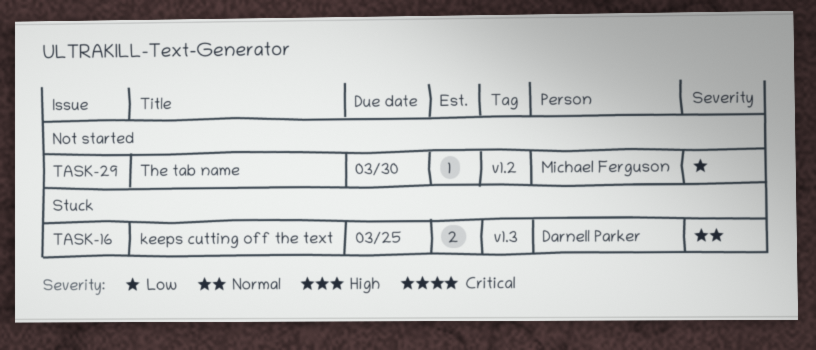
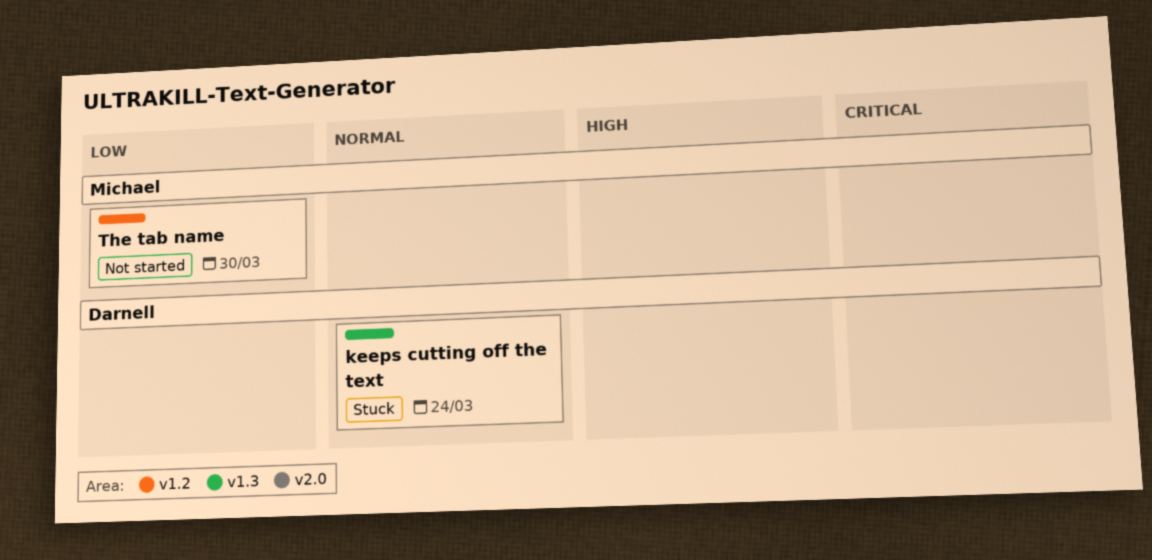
keeps cutting off the text, due: Mar 25 -> Mar 24

